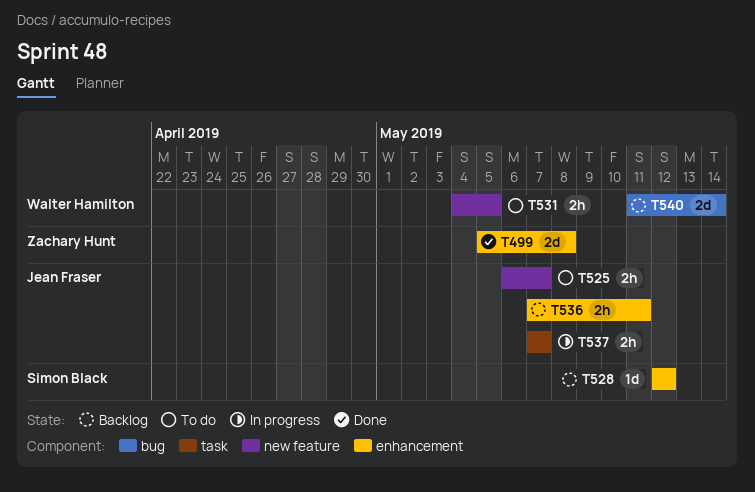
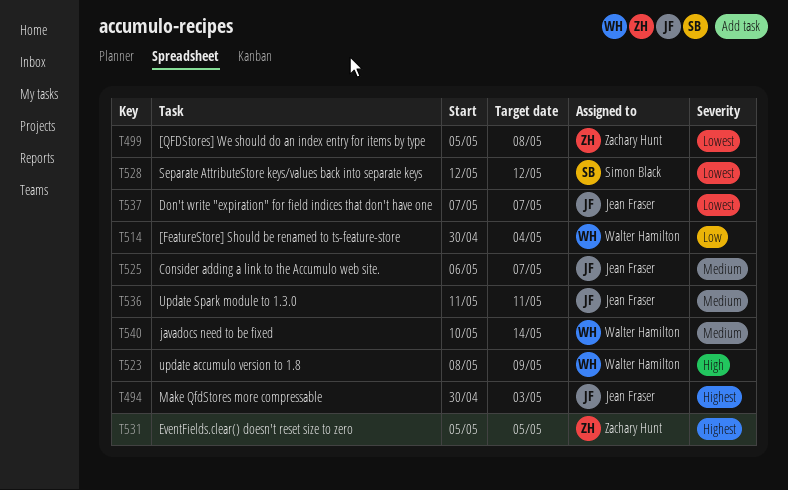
T494: none -> present
T514: none -> present
T523: none -> present
T531, owner: Walter Hamilton -> Zachary Hunt
T531, start: May 4 -> May 5
T536, start: May 7 -> May 11
T540, start: May 11 -> May 10

